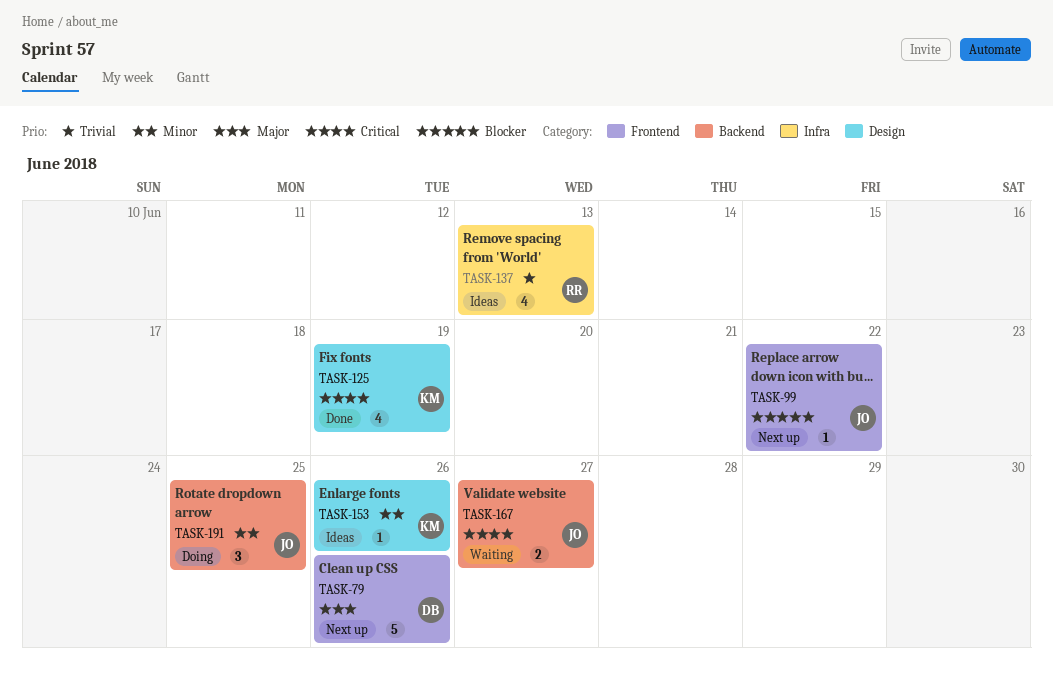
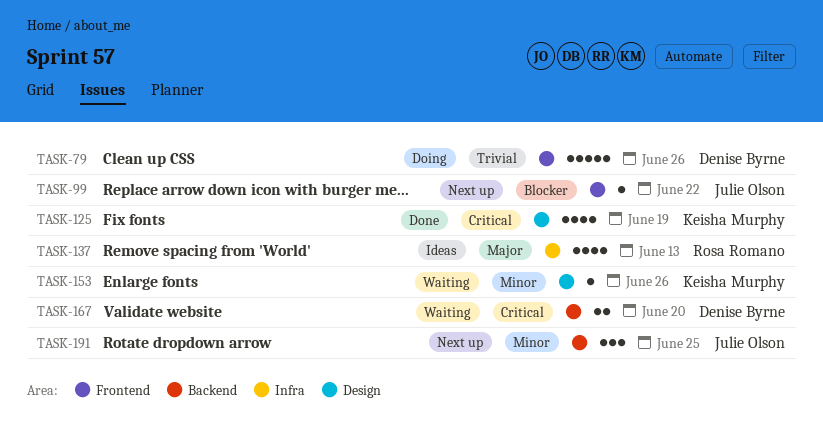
TASK-79, status: Next up -> Doing
TASK-79, priority: Major -> Trivial
TASK-137, priority: Trivial -> Major
TASK-153, status: Ideas -> Waiting
TASK-167, owner: Julie Olson -> Denise Byrne
TASK-167, due: Jun 27 -> Jun 20
TASK-191, status: Doing -> Next up

